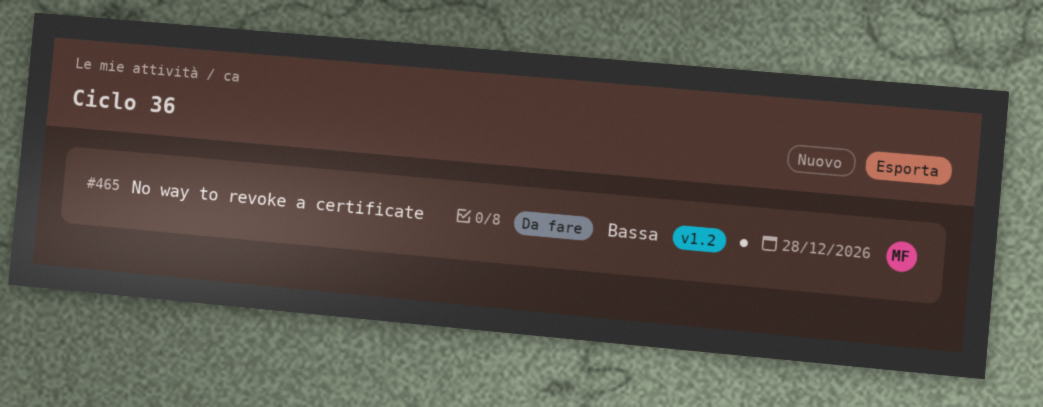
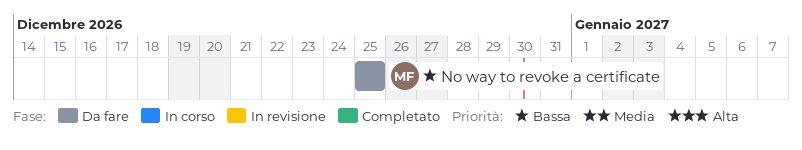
No way to revoke a certificate, due: Dec 28 -> Dec 25

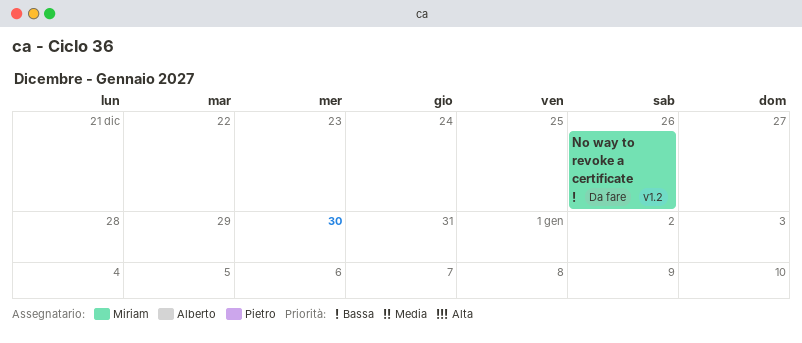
No way to revoke a certificate, due: Dec 25 -> Dec 26

